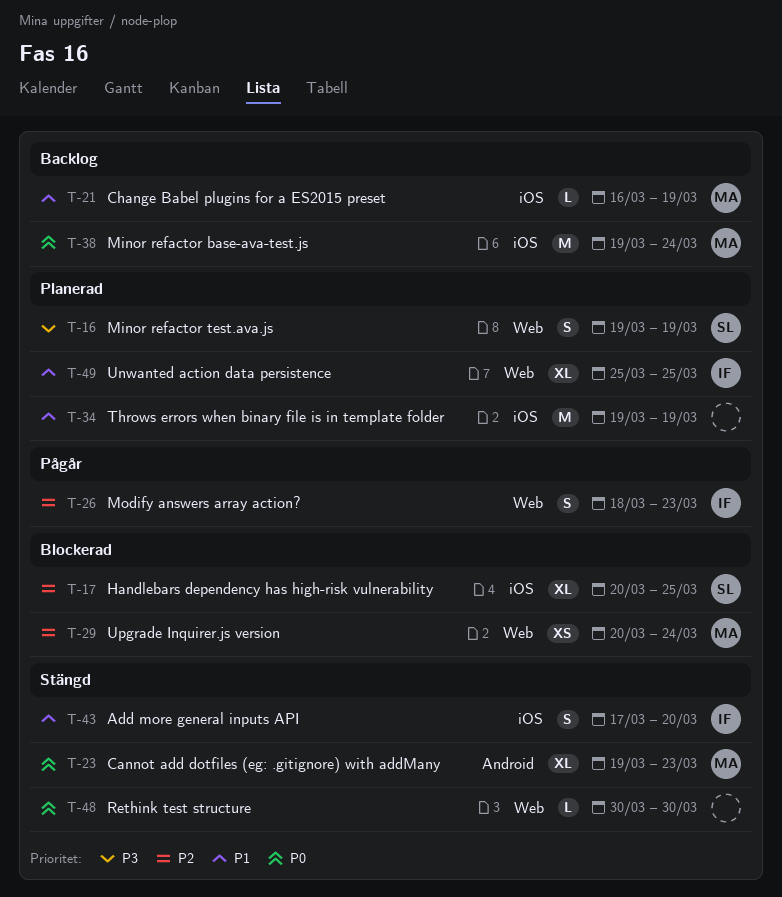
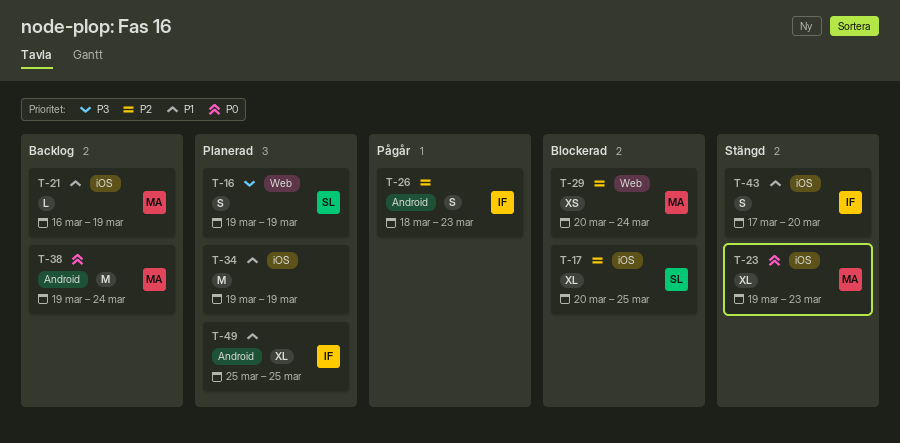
T-23, label: Android -> iOS
T-26, label: Web -> Android
T-38, label: iOS -> Android
T-48: present -> none
T-49, label: Web -> Android

